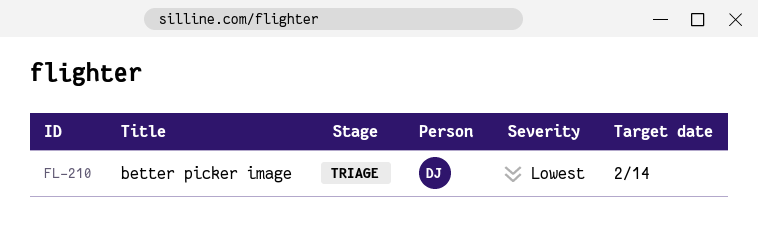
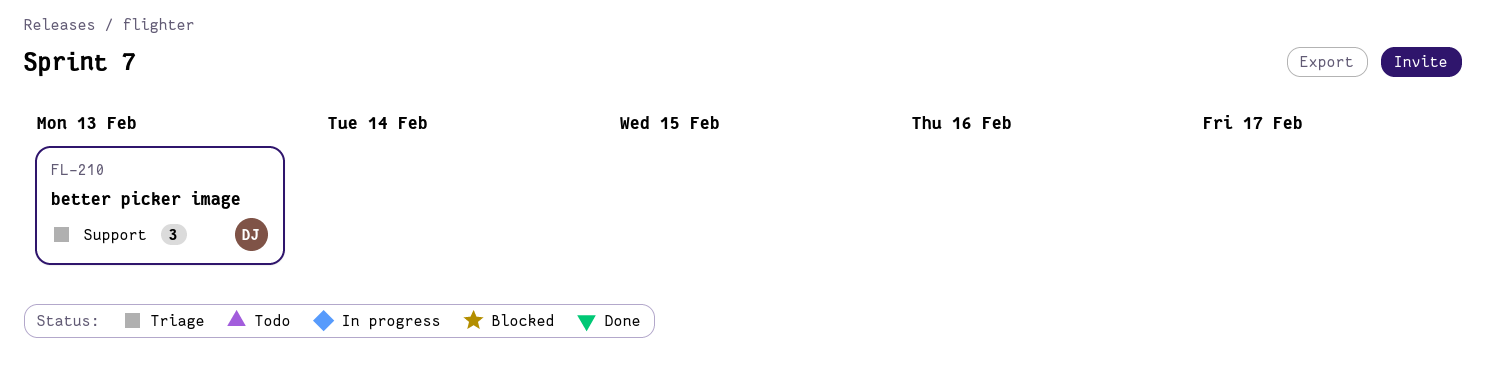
FL-210, due: Feb 14 -> Feb 13

